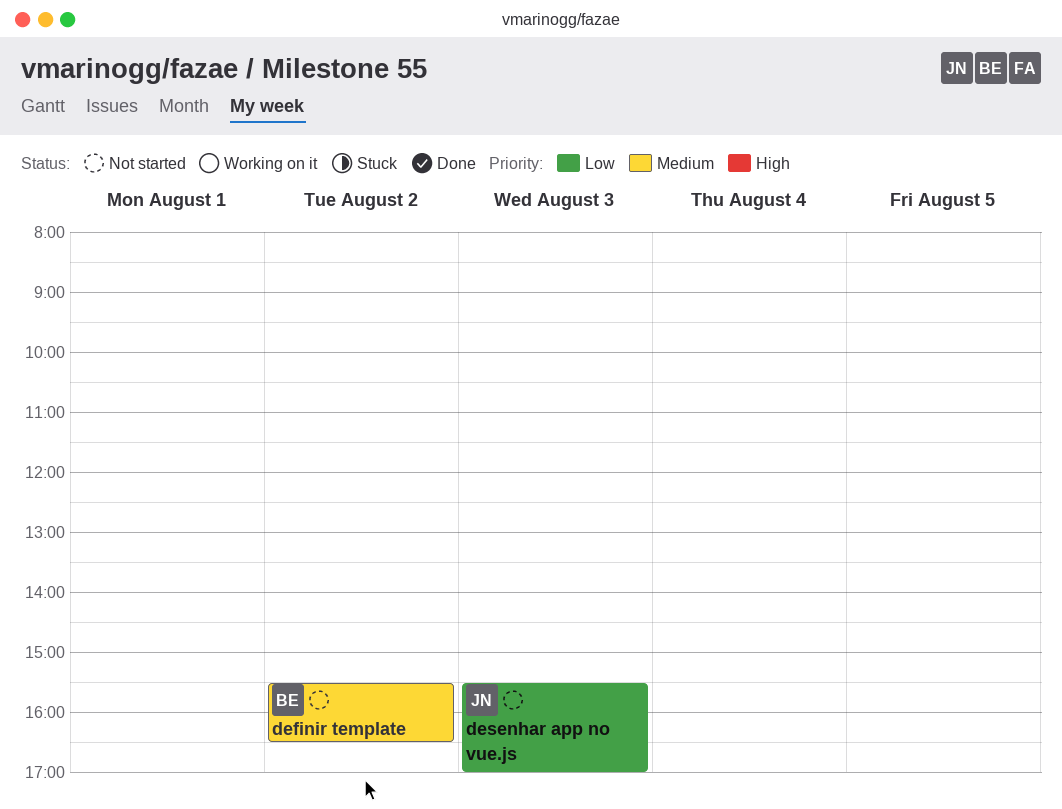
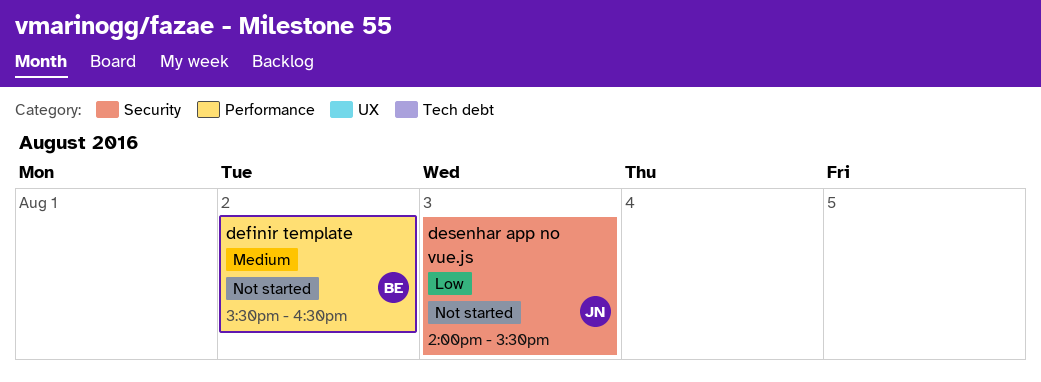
desenhar app no vue.js, begins: 15:30 -> 14:00
desenhar app no vue.js, ends: 17:00 -> 15:30

